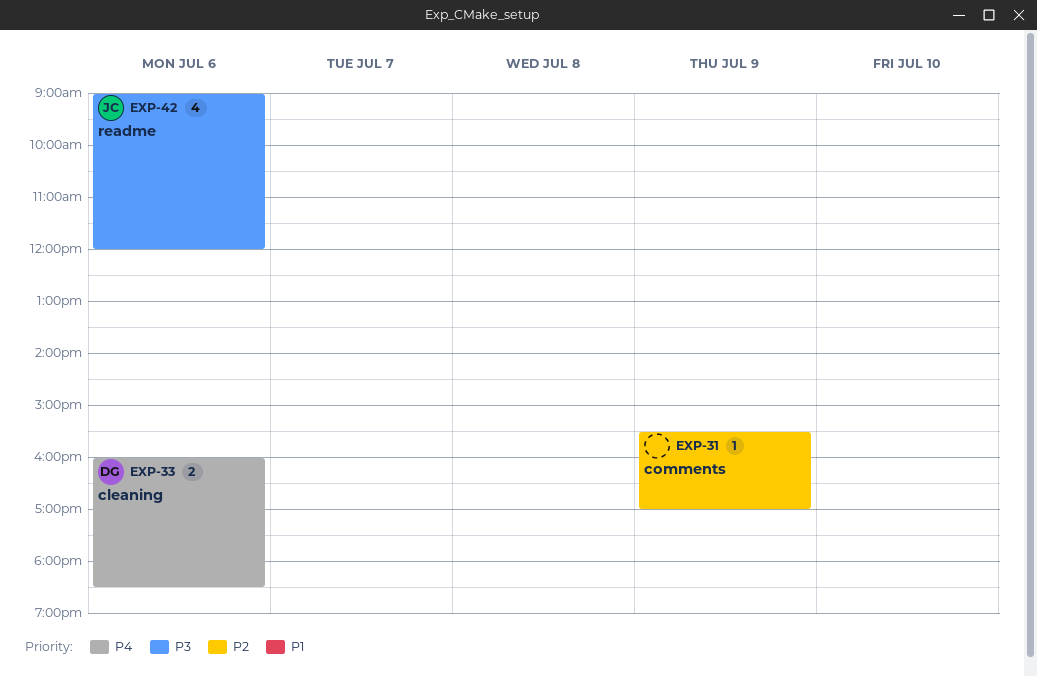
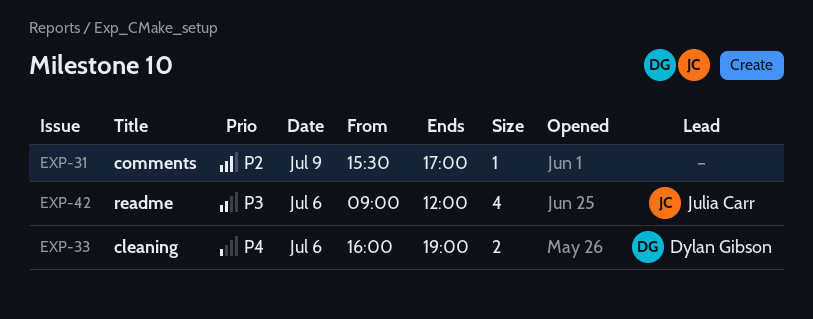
EXP-33, ends: 18:30 -> 19:00

